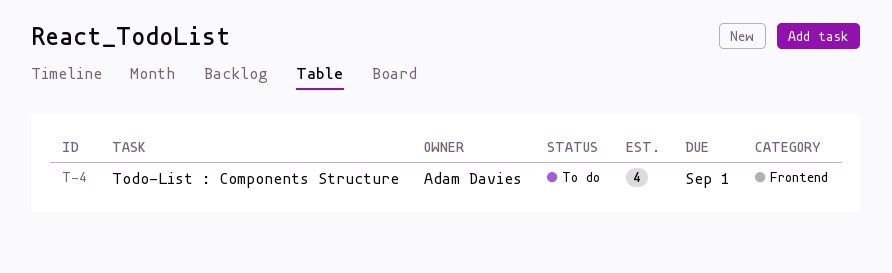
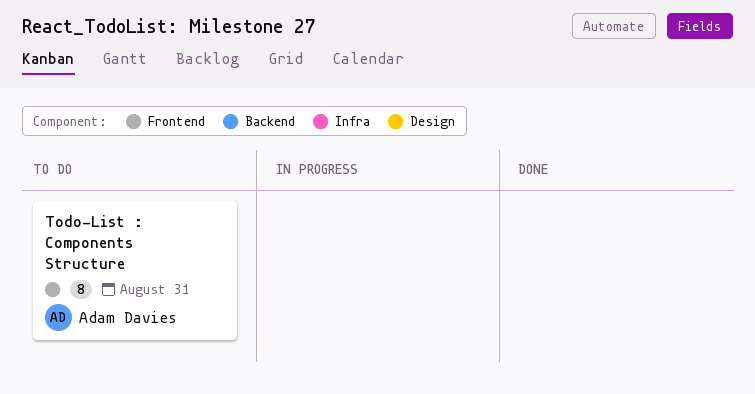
Todo-List : Components Structure, estimate: 4 -> 8
Todo-List : Components Structure, due: Sep 1 -> Aug 31

